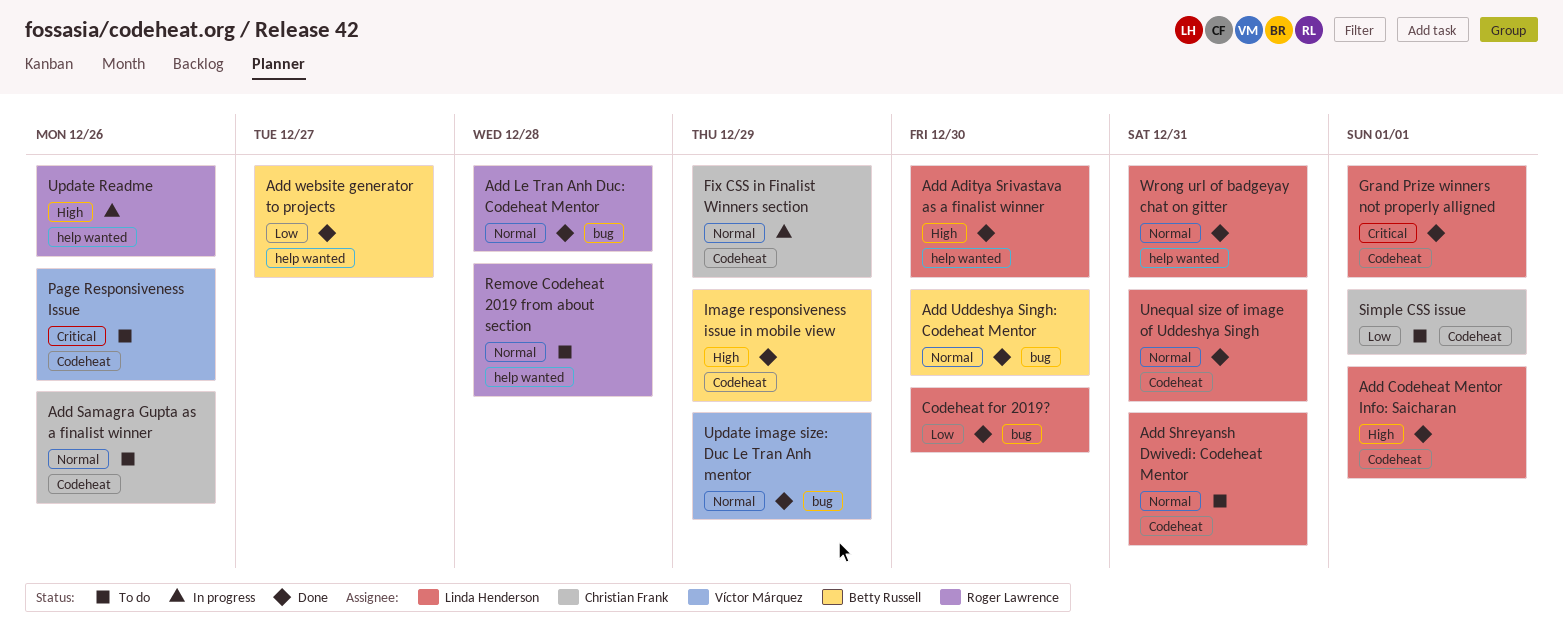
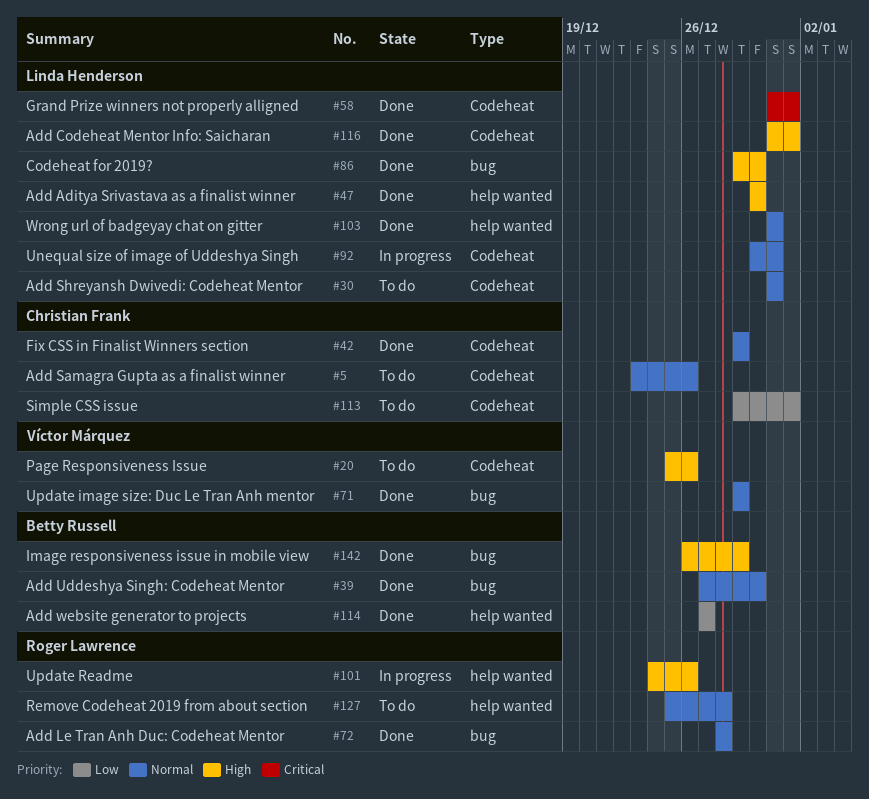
Codeheat for 2019?, priority: Low -> High
Fix CSS in Finalist Winners section, status: In progress -> Done
Image responsiveness issue in mobile view, label: Codeheat -> bug
Page Responsiveness Issue, priority: Critical -> High
Unequal size of image of Uddeshya Singh, status: Done -> In progress

